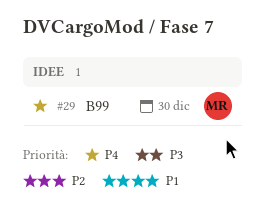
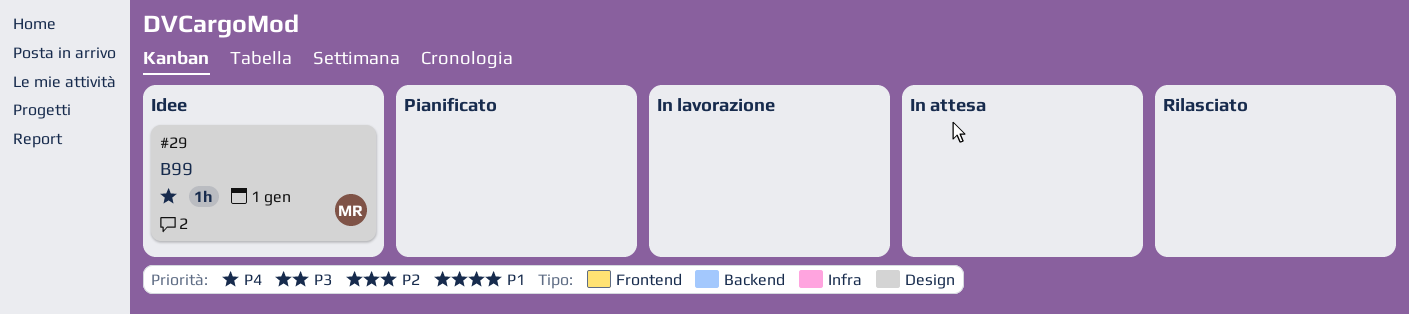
#29, due: Dec 30 -> Jan 1

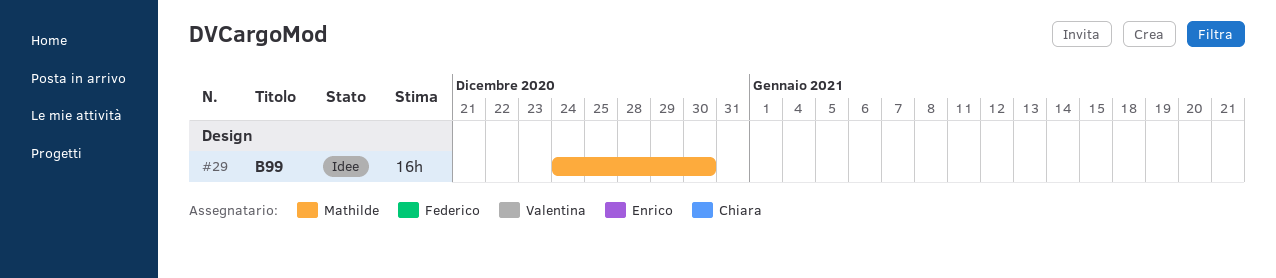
#29, estimate: 1h -> 16h
#29, due: Jan 1 -> Dec 30

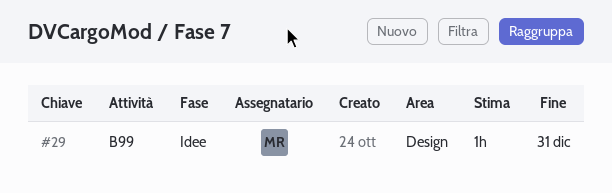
#29, estimate: 16h -> 1h
#29, due: Dec 30 -> Dec 31

